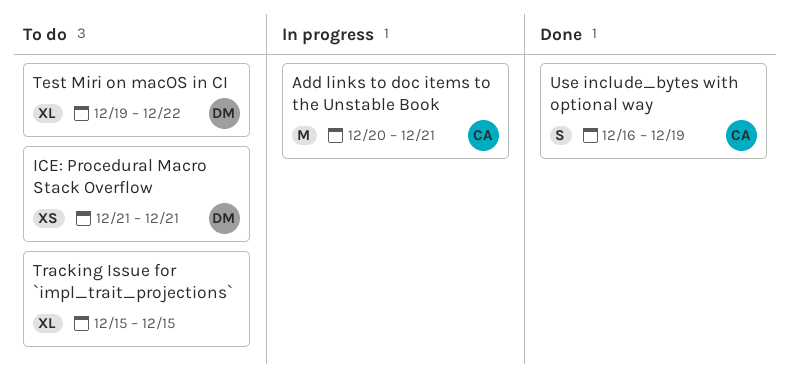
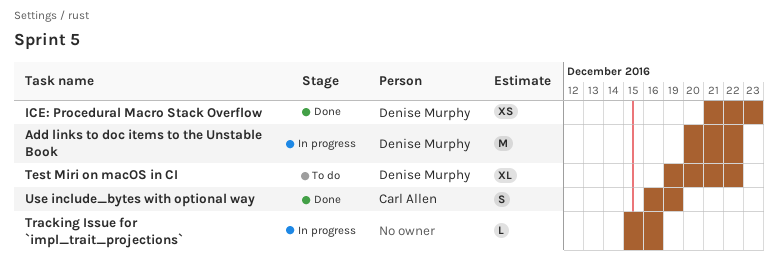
Add links to doc items to the Unstable Book, owner: Carl Allen -> Denise Murphy
Add links to doc items to the Unstable Book, due: Dec 21 -> Dec 22
ICE: Procedural Macro Stack Overflow, status: To do -> Done
ICE: Procedural Macro Stack Overflow, due: Dec 21 -> Dec 23
Tracking Issue for `impl_trait_projections`, status: To do -> In progress
Tracking Issue for `impl_trait_projections`, estimate: XL -> L
Tracking Issue for `impl_trait_projections`, due: Dec 15 -> Dec 16

